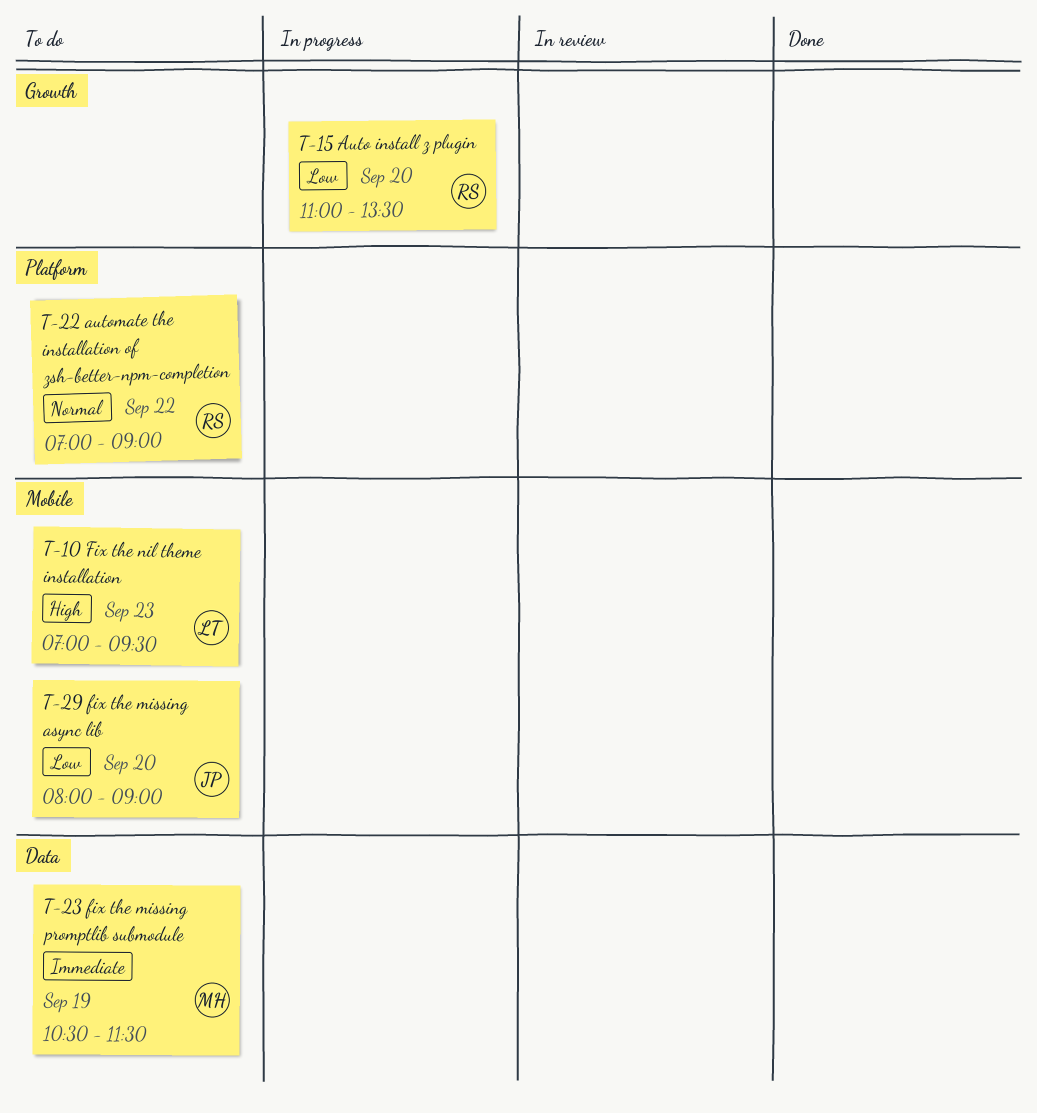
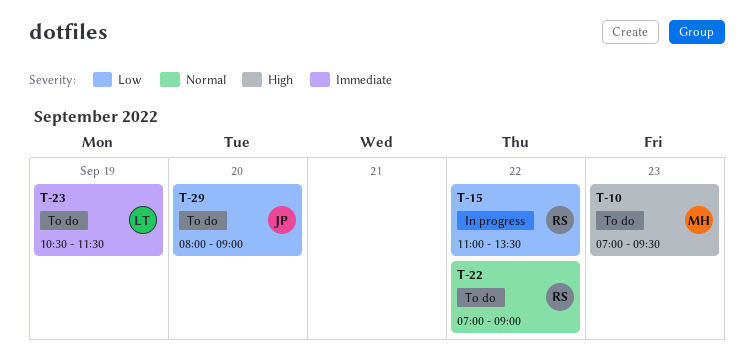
T-10, owner: LT -> MH
T-15, day: Sep 20 -> Sep 22
T-23, owner: MH -> LT

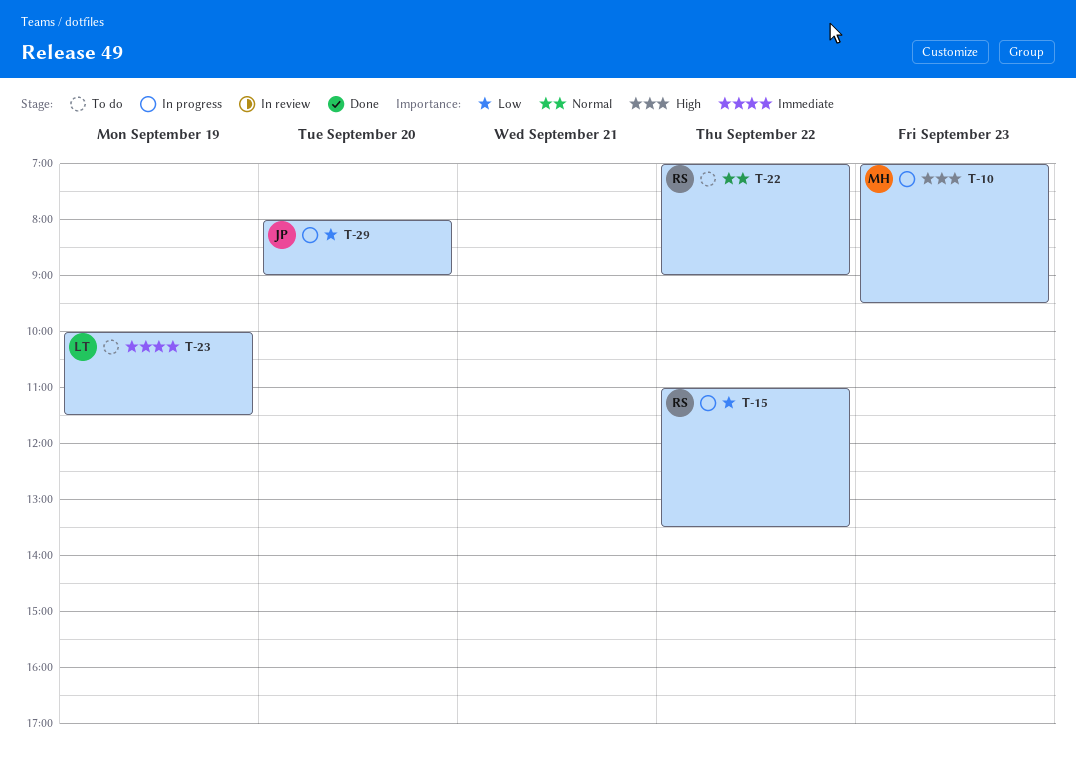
T-10, status: To do -> In progress
T-23, begins: 10:30 -> 10:00
T-29, status: To do -> In progress

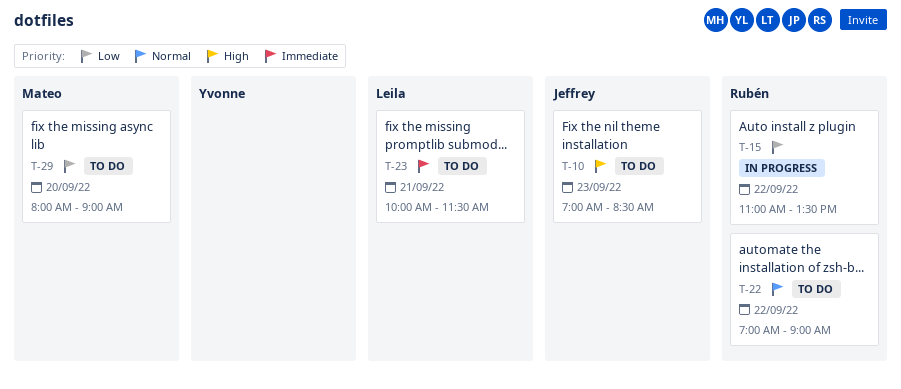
T-10, status: In progress -> To do
T-10, owner: Mateo -> Jeffrey
T-10, ends: 09:30 -> 08:30
T-23, day: Sep 19 -> Sep 21
T-29, status: In progress -> To do
T-29, owner: Jeffrey -> Mateo

